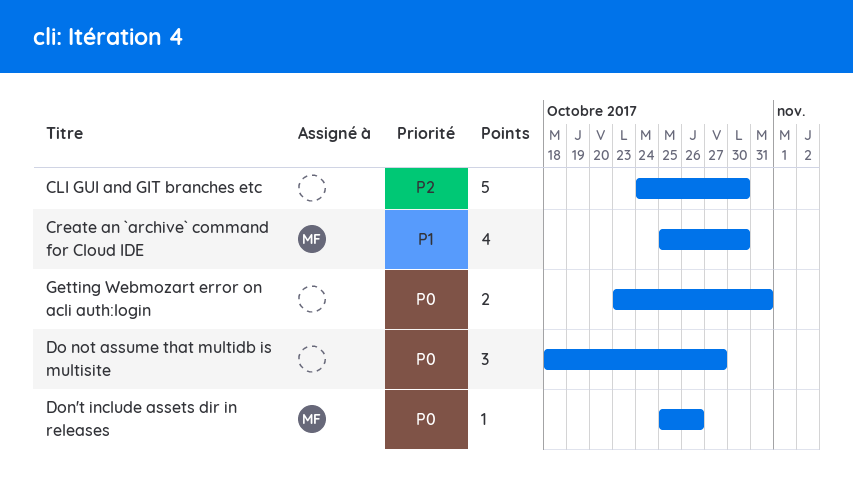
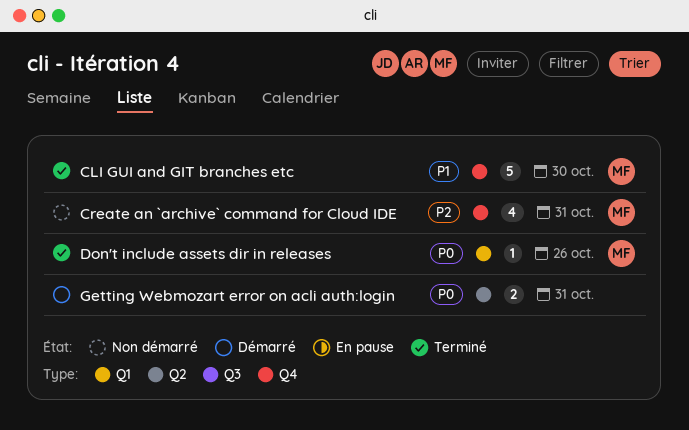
CLI GUI and GIT branches etc, owner: none -> MF
CLI GUI and GIT branches etc, priority: P2 -> P1
Create an `archive` command for Cloud IDE, priority: P1 -> P2
Create an `archive` command for Cloud IDE, due: Oct 30 -> Oct 31
Do not assume that multidb is multisite: present -> none

